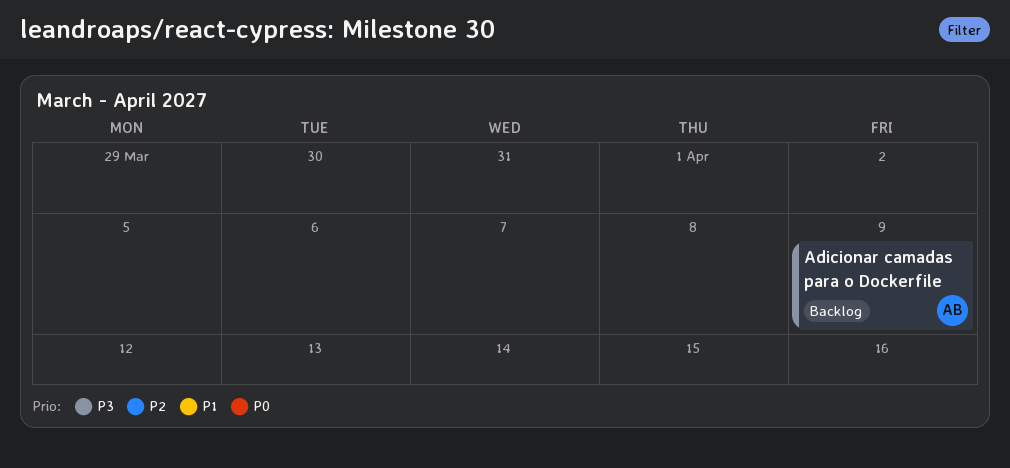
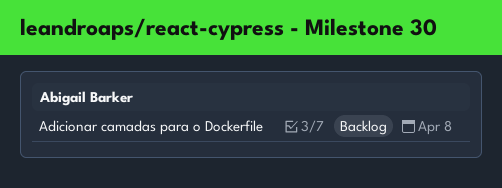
Adicionar camadas para o Dockerfile, due: Apr 9 -> Apr 8

